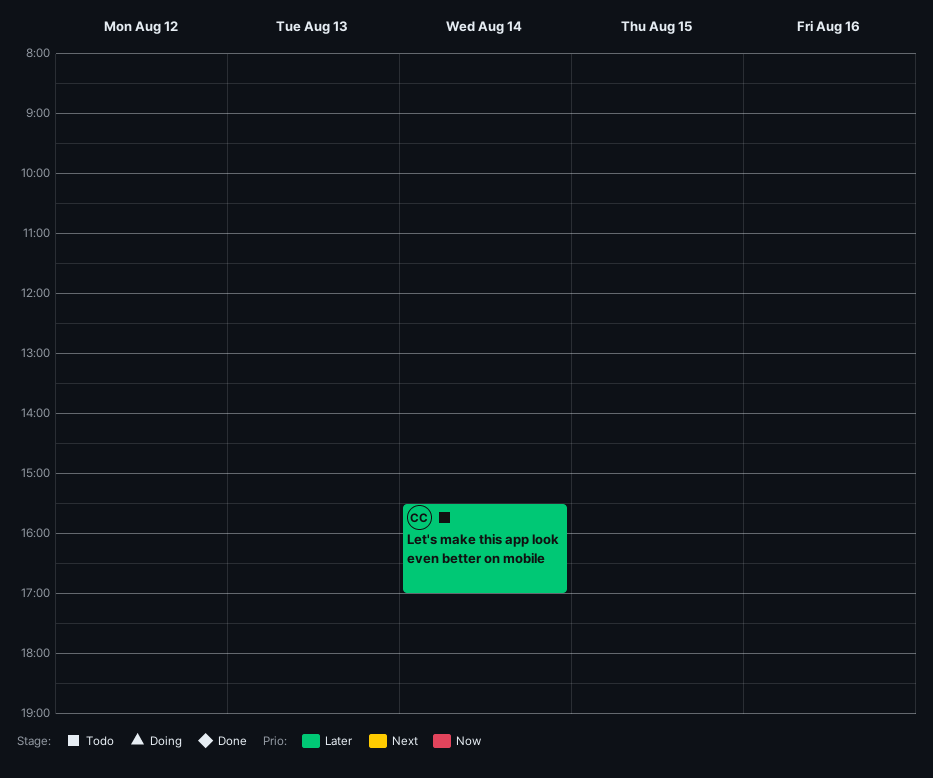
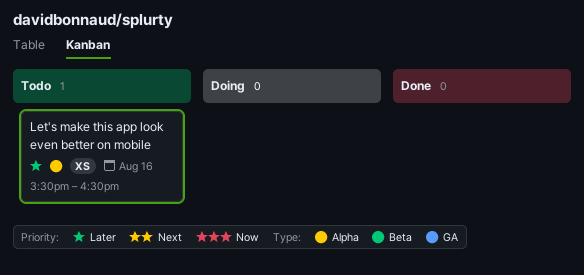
Let's make this app look even better on mobile, day: Aug 14 -> Aug 16
Let's make this app look even better on mobile, ends: 17:00 -> 16:30

